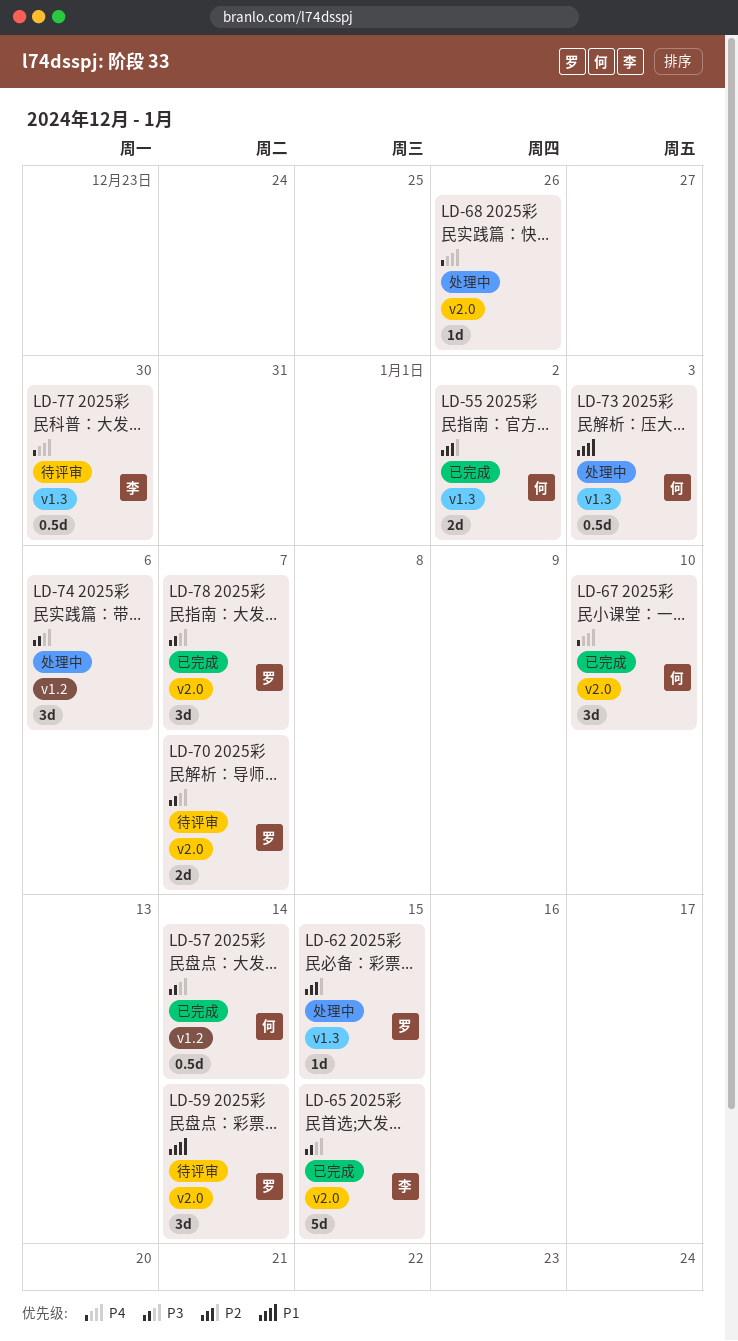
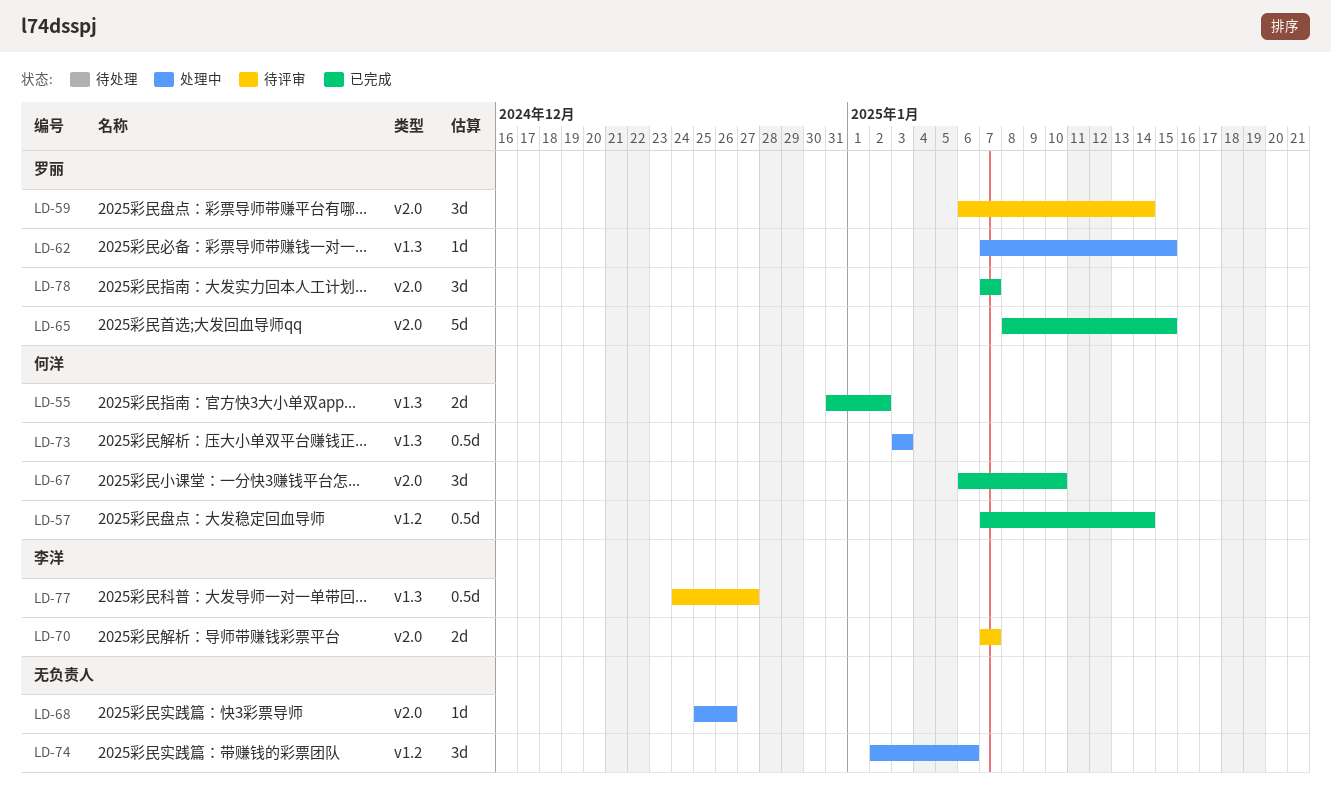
LD-65, owner: 李洋 -> 罗丽
LD-70, owner: 罗丽 -> 李洋
LD-77, due: Dec 30 -> Dec 27

